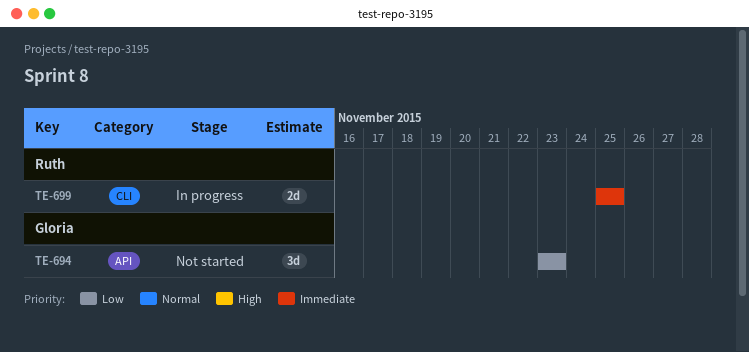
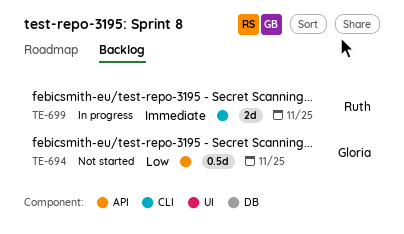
TE-694, estimate: 3d -> 0.5d
TE-694, due: Nov 23 -> Nov 25

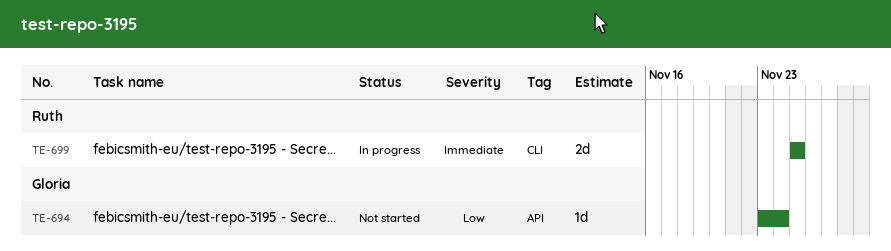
TE-694, estimate: 0.5d -> 1d
TE-694, due: Nov 25 -> Nov 24

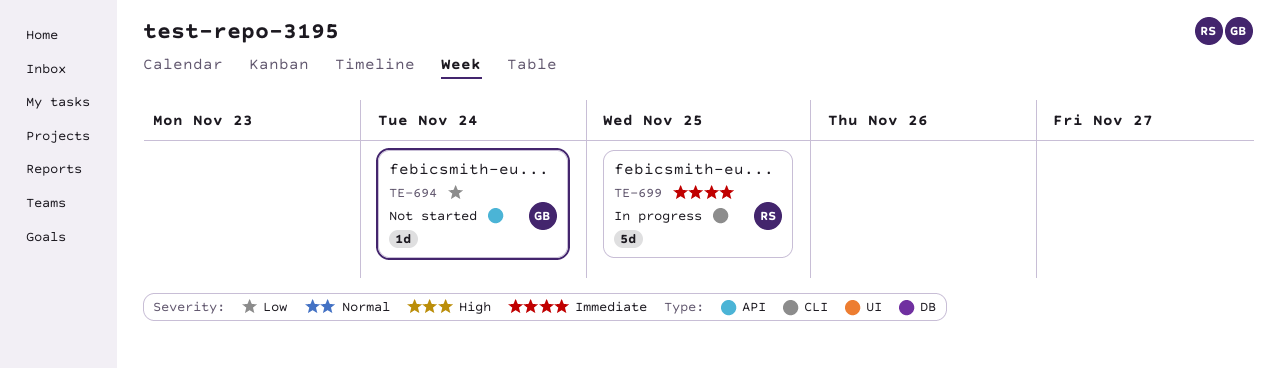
TE-699, estimate: 2d -> 5d

